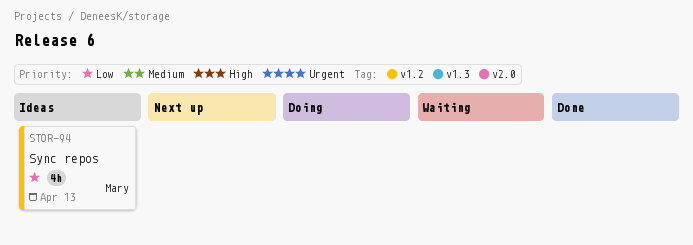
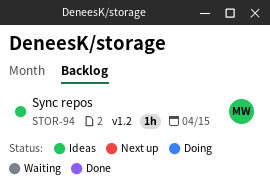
STOR-94, estimate: 4h -> 1h
STOR-94, due: Apr 13 -> Apr 15

